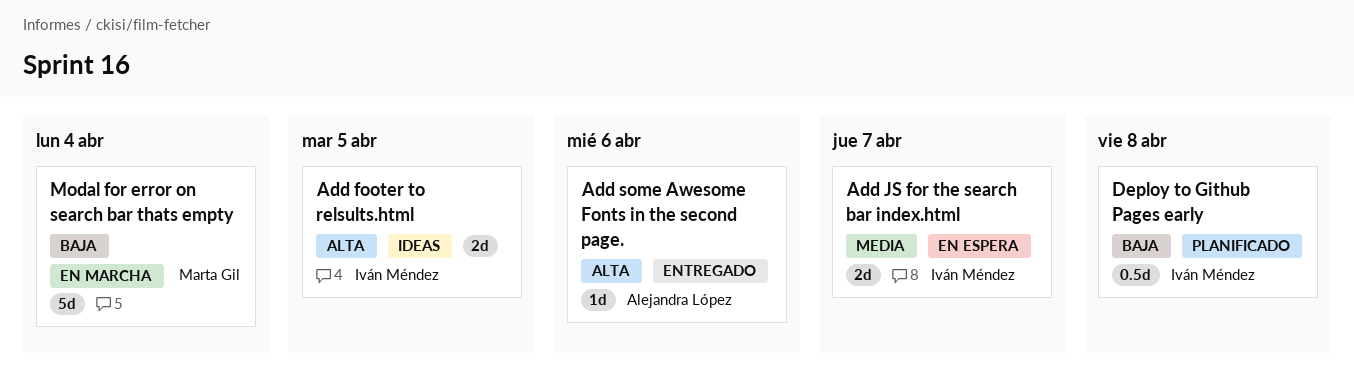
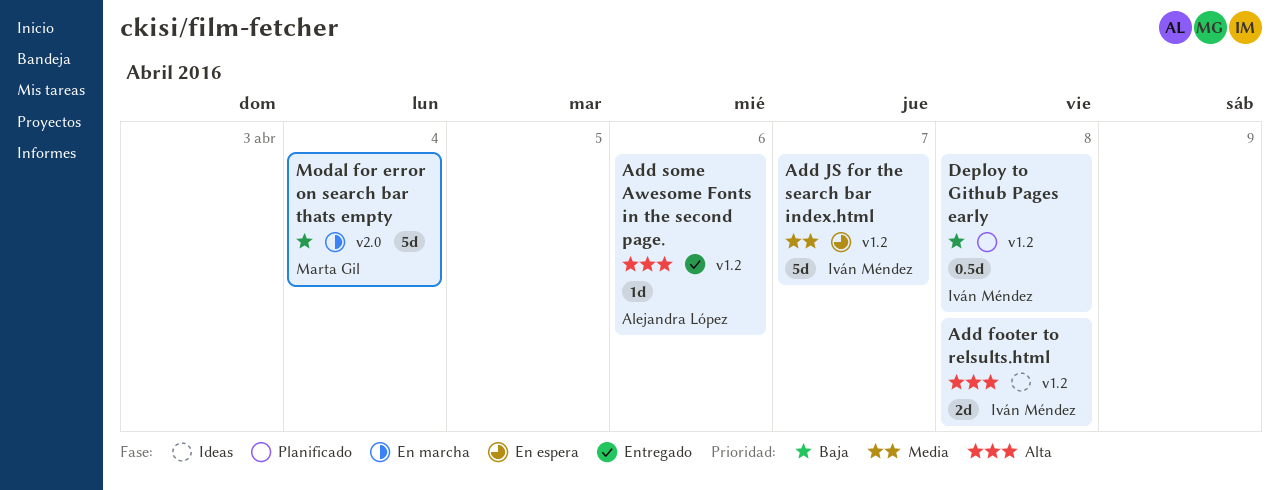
Add footer to relsults.html, due: Apr 5 -> Apr 8
Add JS for the search bar index.html, estimate: 2d -> 5d

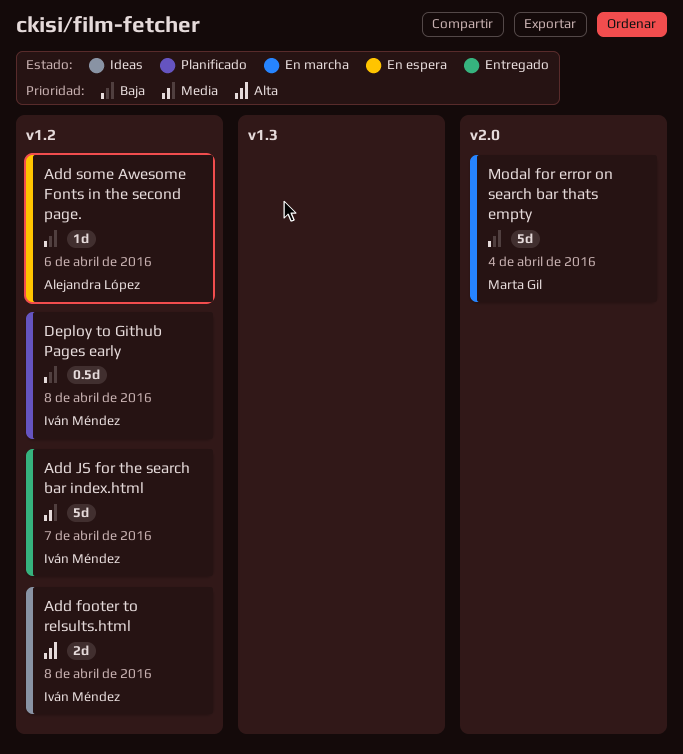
Add JS for the search bar index.html, status: En espera -> Entregado
Add some Awesome Fonts in the second page., status: Entregado -> En espera
Add some Awesome Fonts in the second page., priority: Alta -> Baja

